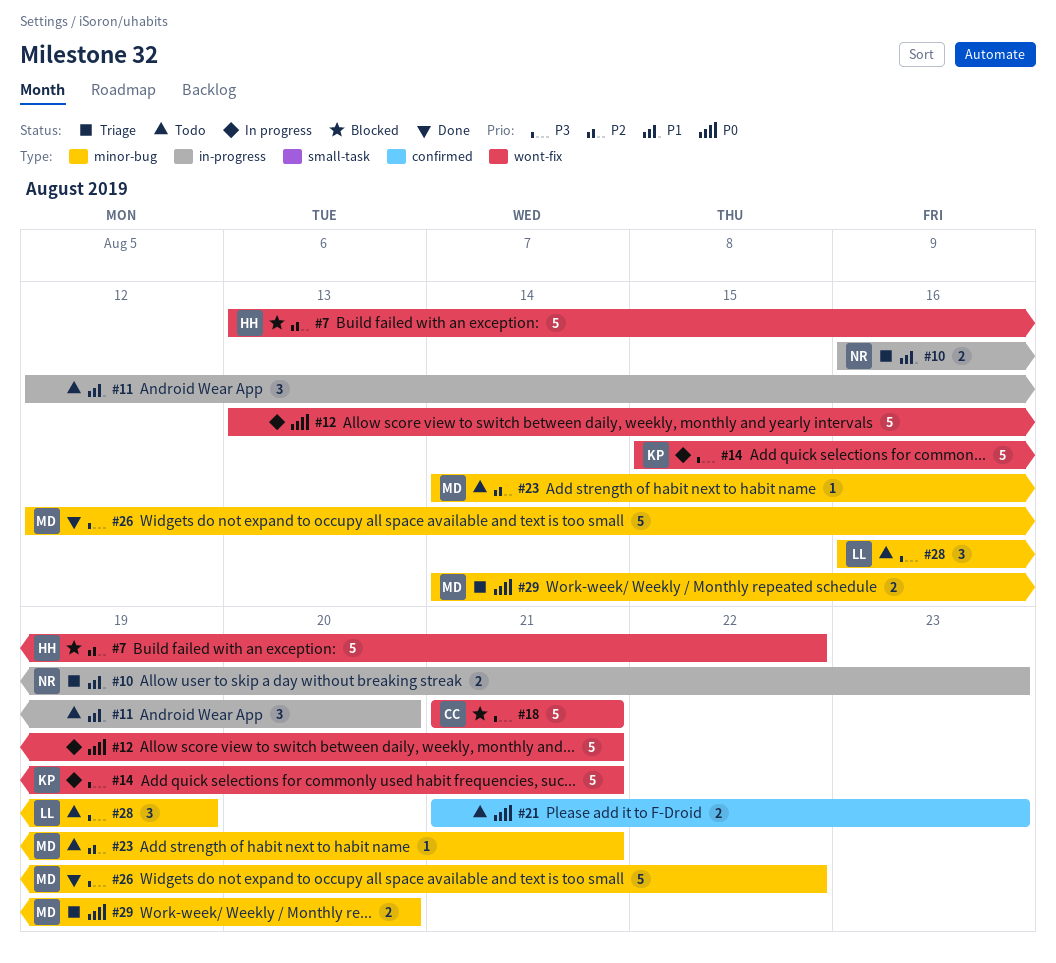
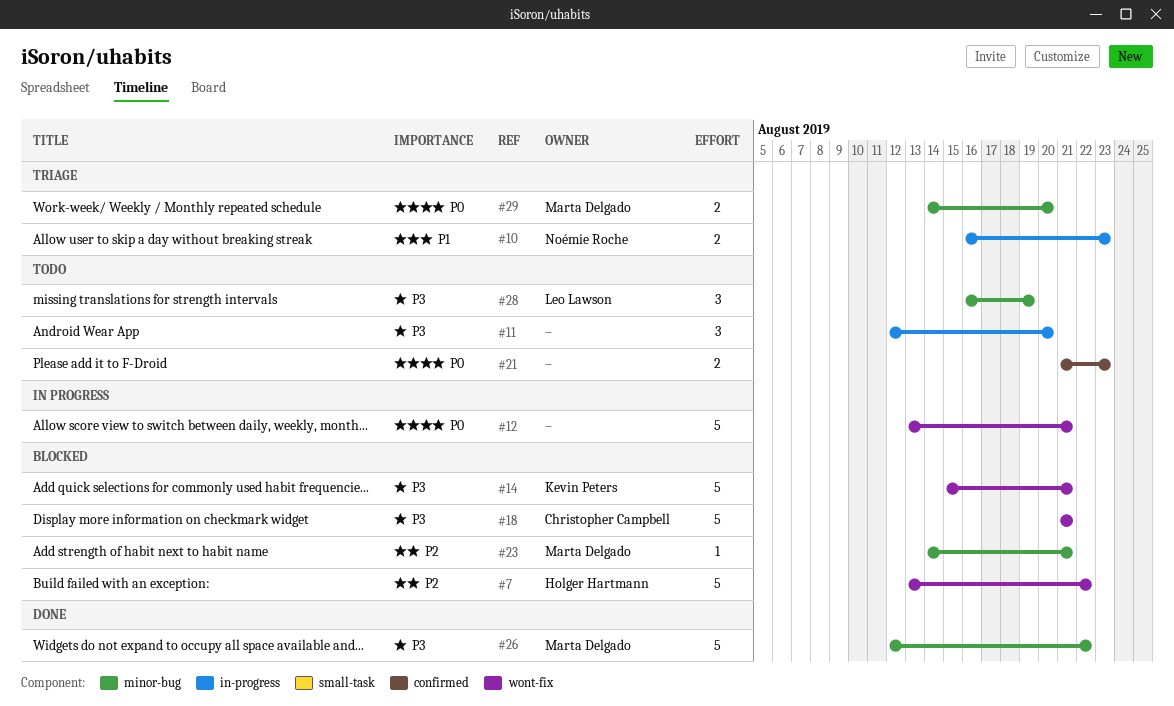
#11, priority: P1 -> P3
#14, status: In progress -> Blocked
#23, status: Todo -> Blocked

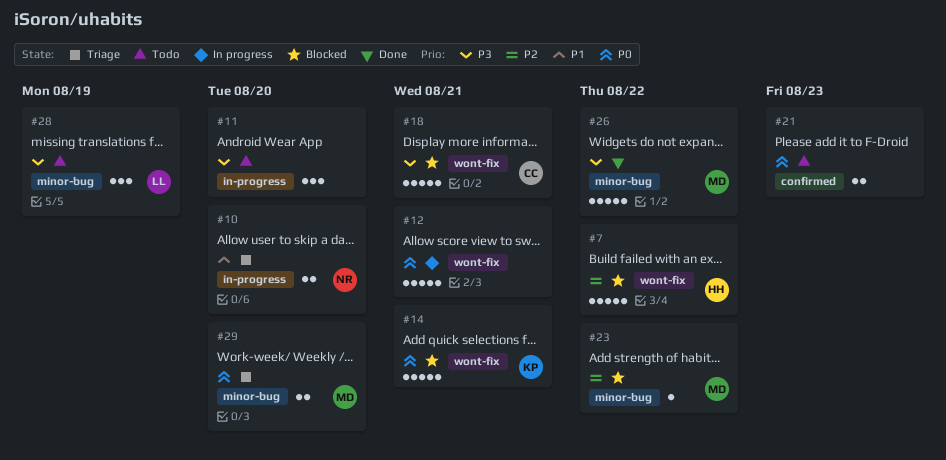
#10, due: Aug 23 -> Aug 20
#14, priority: P3 -> P0
#23, due: Aug 21 -> Aug 22

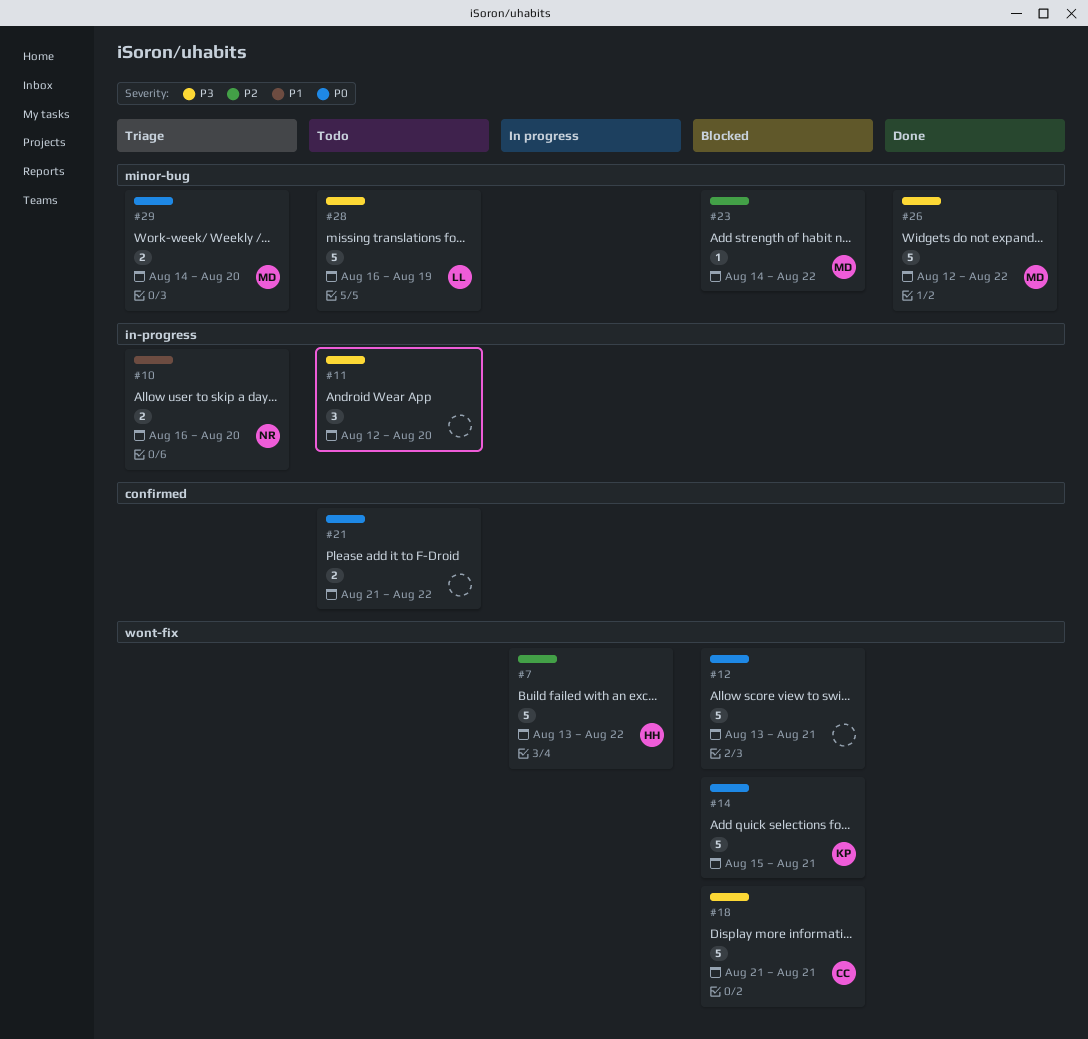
#7, status: Blocked -> In progress
#12, status: In progress -> Blocked
#21, due: Aug 23 -> Aug 22
#28, estimate: 3 -> 5

